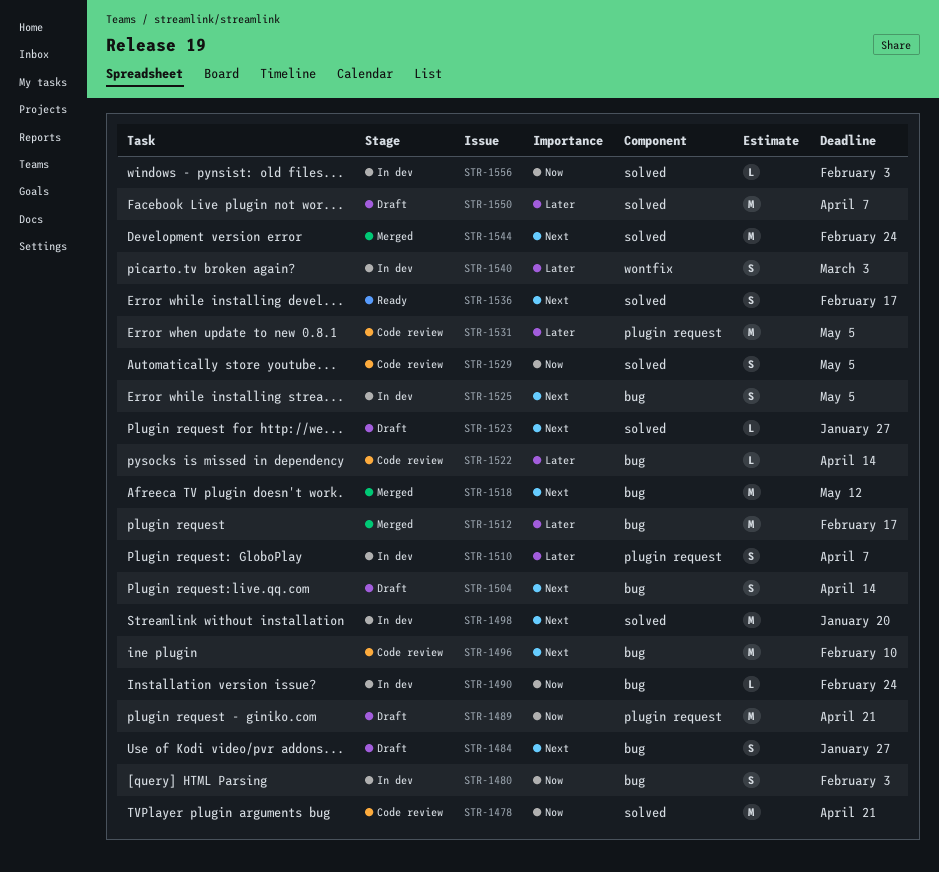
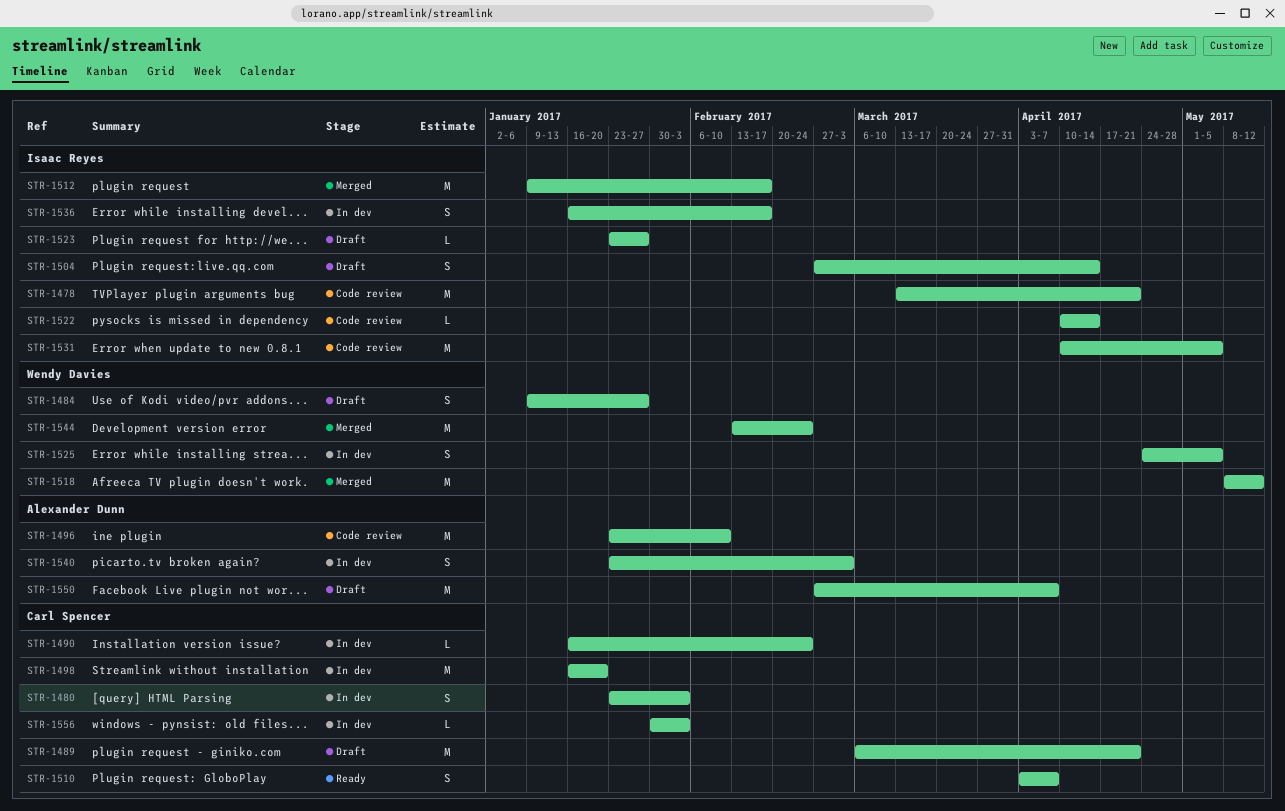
STR-1510, status: In dev -> Ready
STR-1529: present -> none
STR-1536, status: Ready -> In dev

